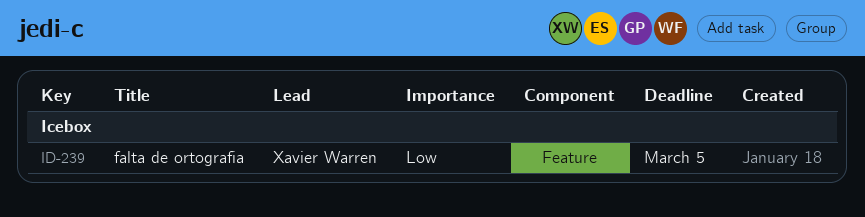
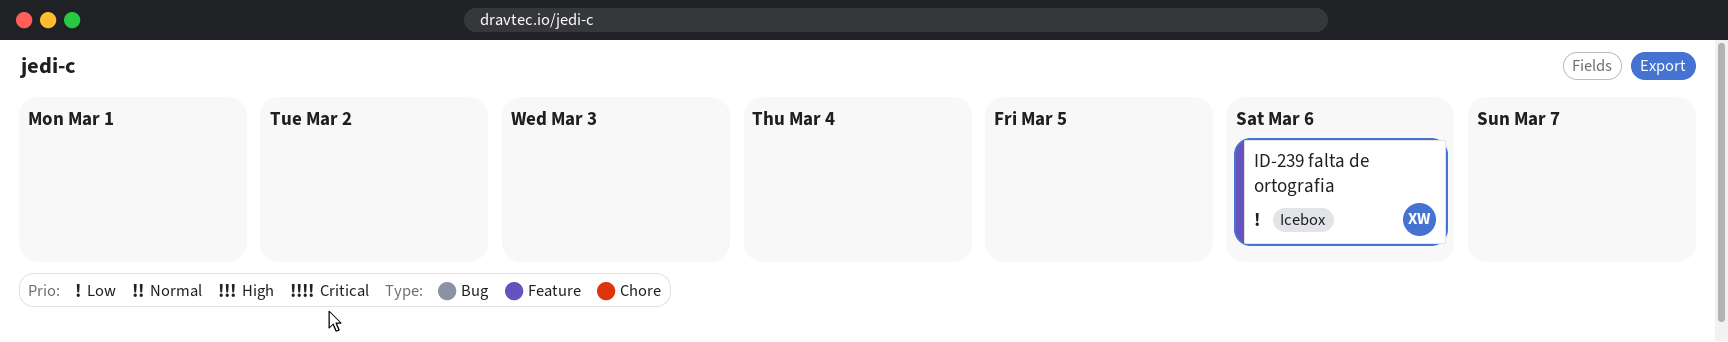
ID-239, due: Mar 5 -> Mar 6

